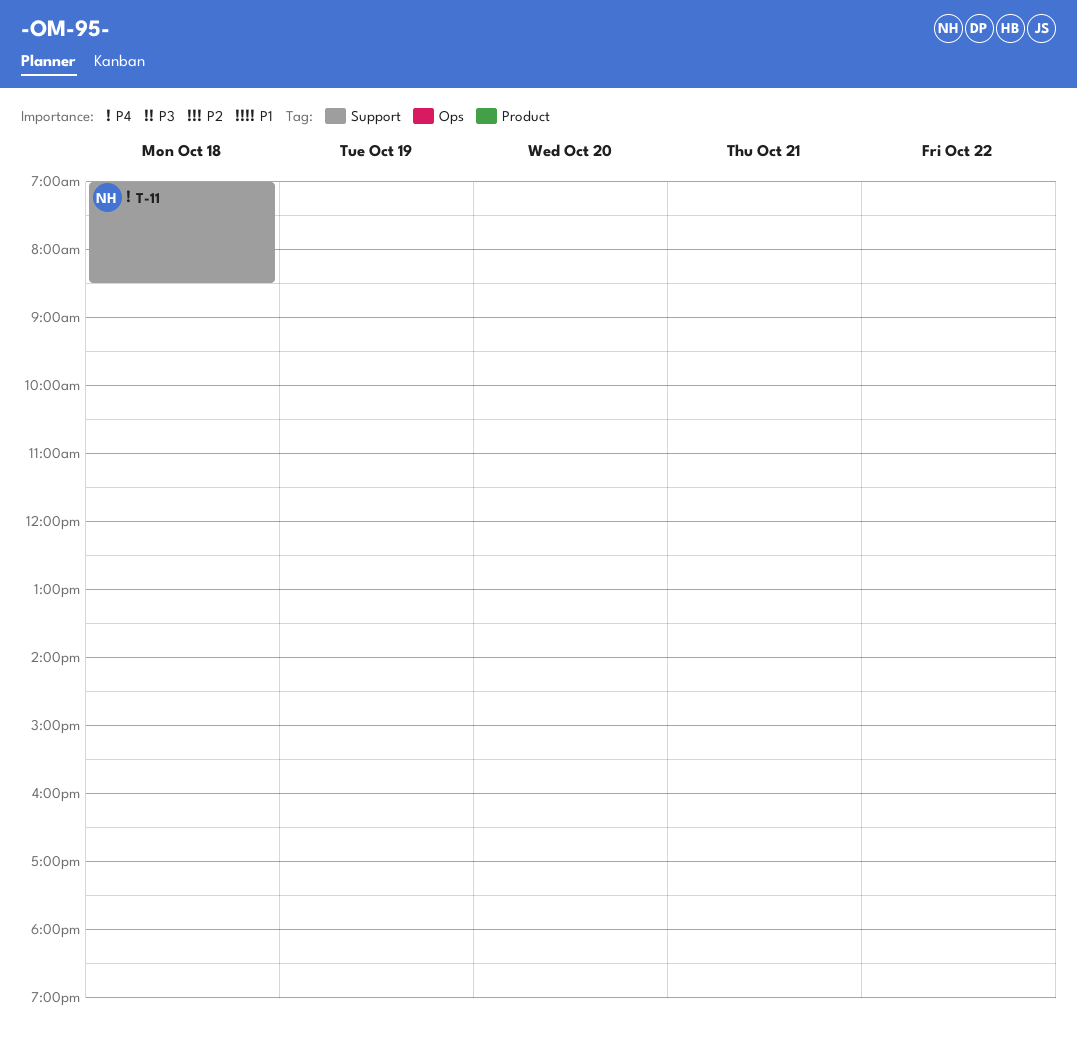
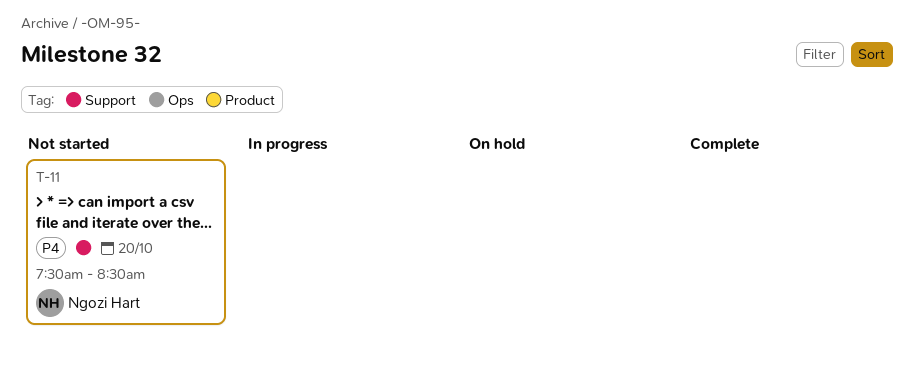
T-11, day: Oct 18 -> Oct 20
T-11, begins: 07:00 -> 07:30

